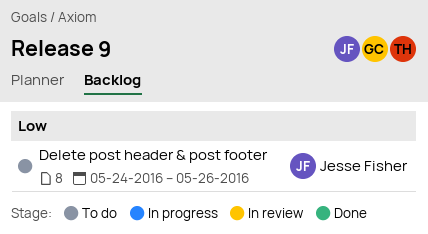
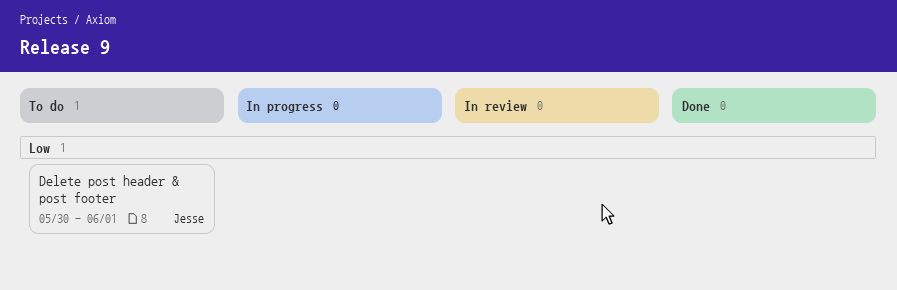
Delete post header & post footer, start: May 24 -> May 30
Delete post header & post footer, due: May 26 -> Jun 1

